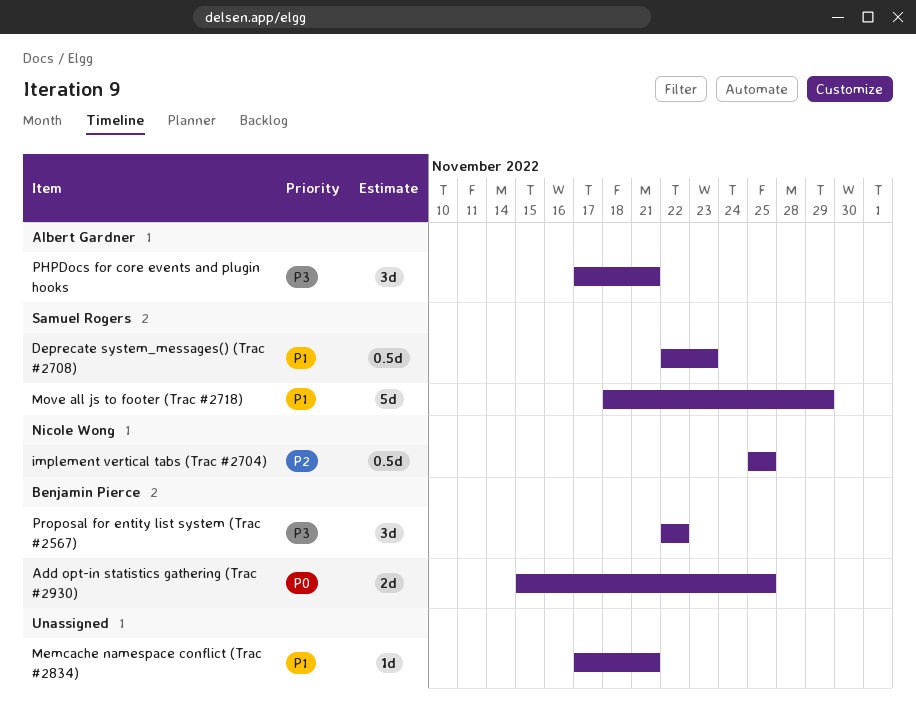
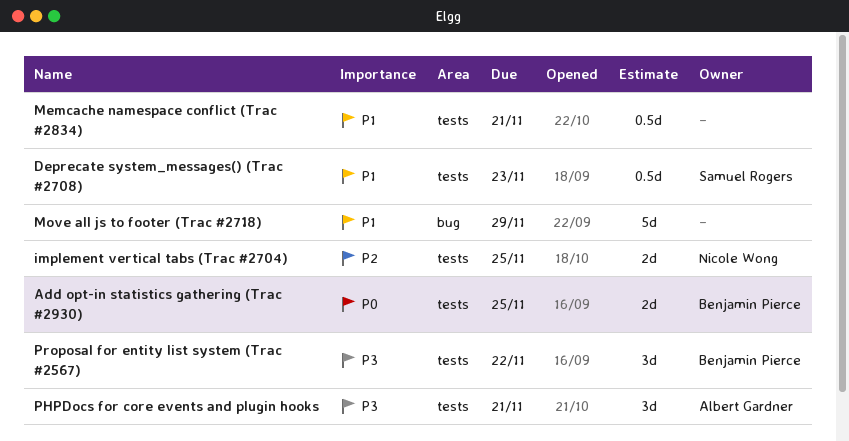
implement vertical tabs (Trac #2704), estimate: 0.5d -> 2d
Memcache namespace conflict (Trac #2834), estimate: 1d -> 0.5d
Move all js to footer (Trac #2718), owner: Samuel Rogers -> none

